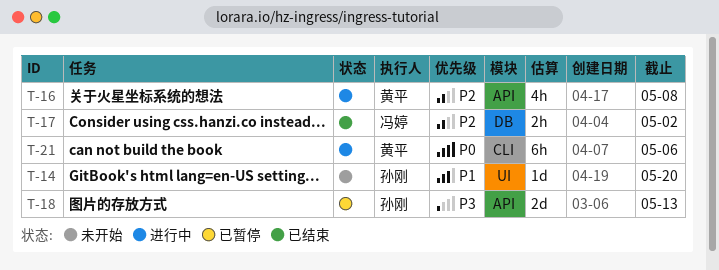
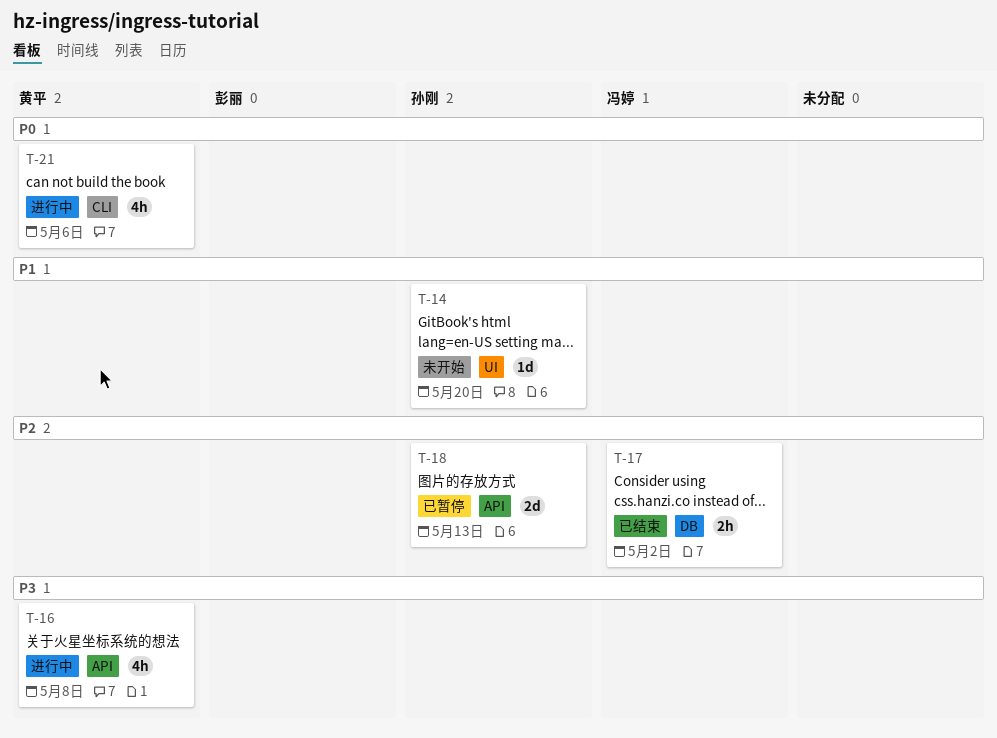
T-16, priority: P2 -> P3
T-18, priority: P3 -> P2
T-21, estimate: 6h -> 4h

